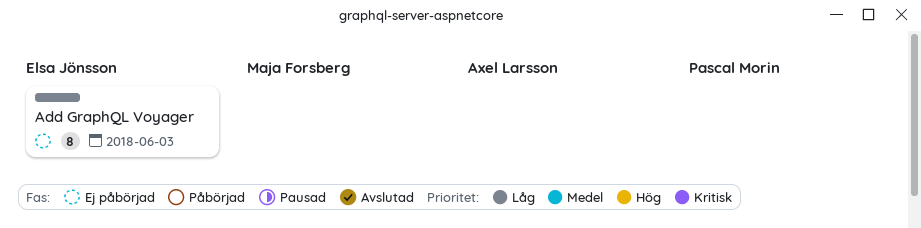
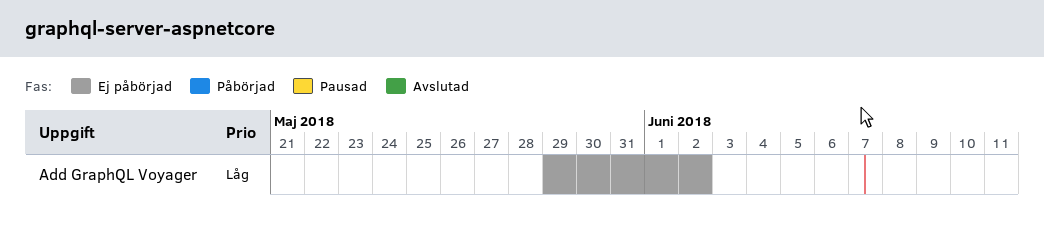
Add GraphQL Voyager, due: Jun 3 -> Jun 2

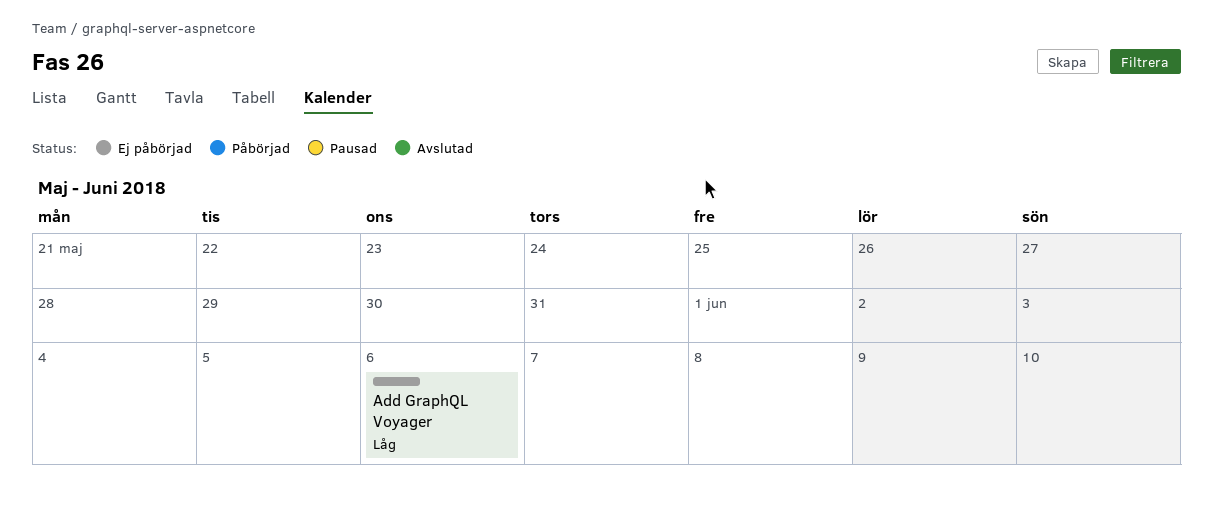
Add GraphQL Voyager, due: Jun 2 -> Jun 6

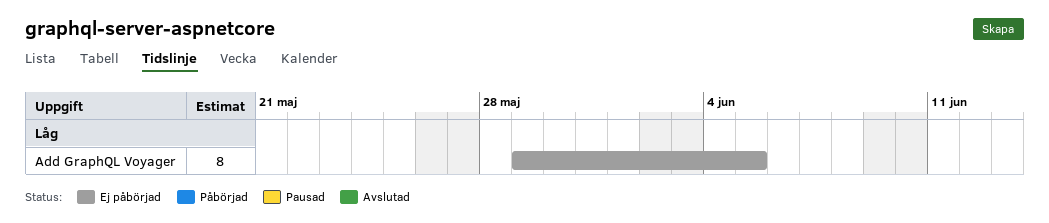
Add GraphQL Voyager, due: Jun 6 -> Jun 5

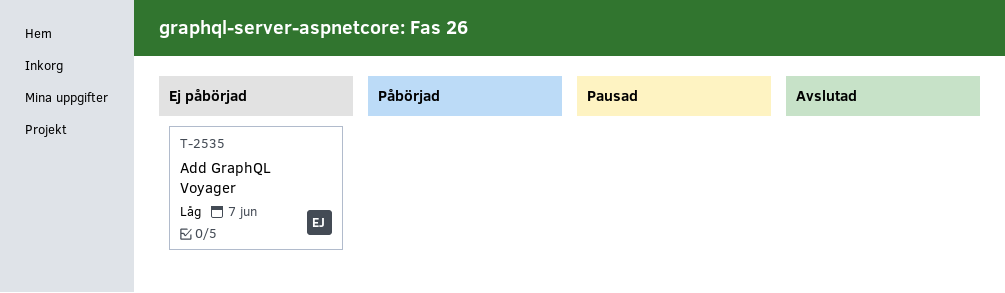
Add GraphQL Voyager, due: Jun 5 -> Jun 7

